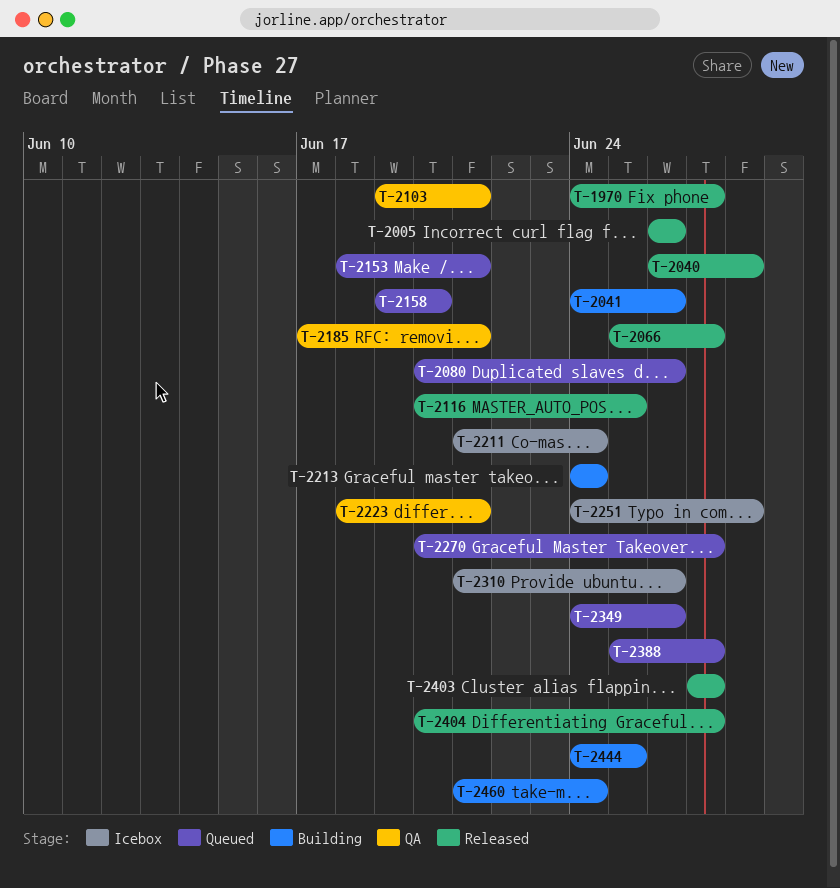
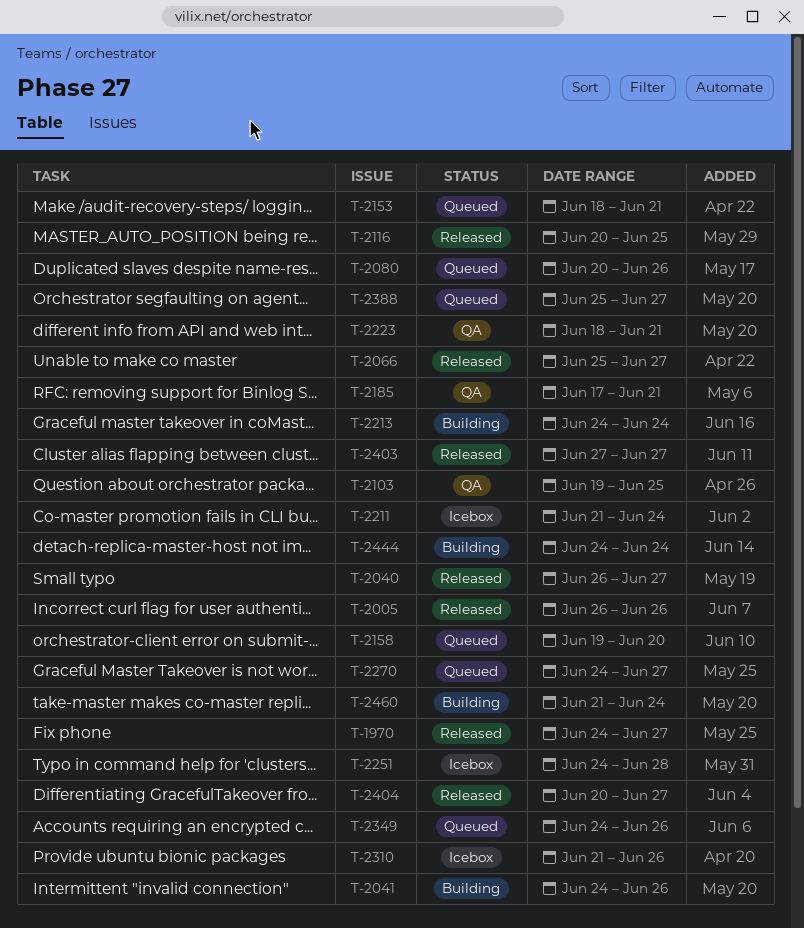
T-2040, due: Jun 28 -> Jun 27
T-2103, due: Jun 21 -> Jun 25
T-2270, start: Jun 20 -> Jun 24
T-2444, due: Jun 25 -> Jun 24

